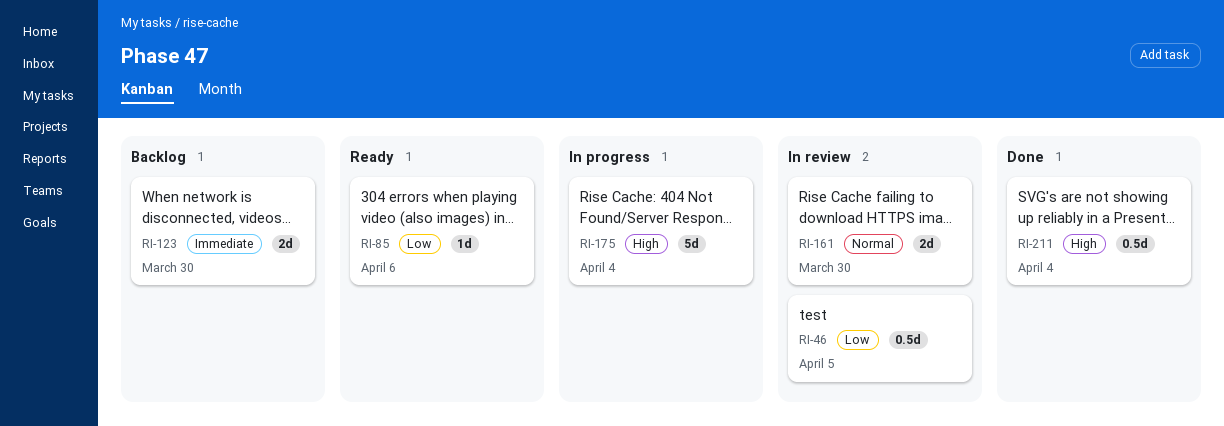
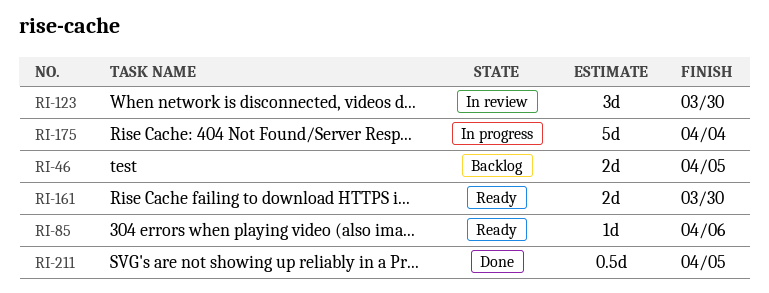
RI-46, status: In review -> Backlog
RI-46, estimate: 0.5d -> 2d
RI-123, status: Backlog -> In review
RI-123, estimate: 2d -> 3d
RI-161, status: In review -> Ready
RI-211, due: Apr 4 -> Apr 5

